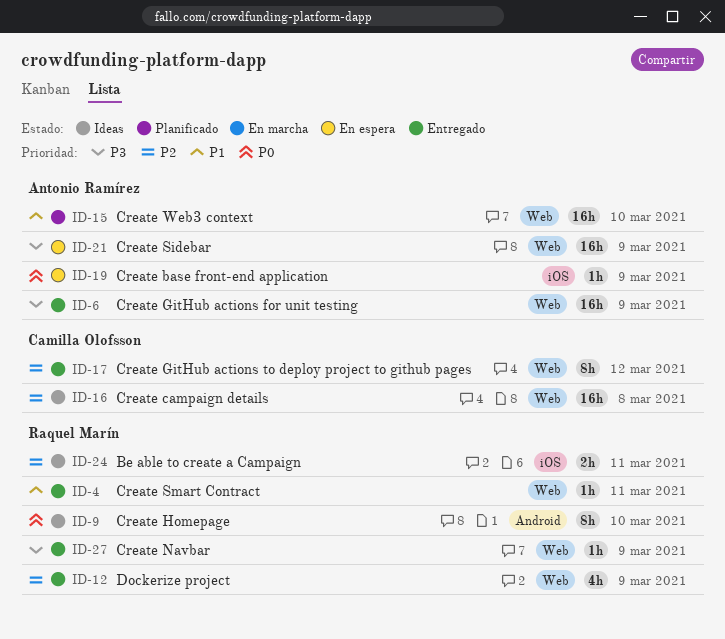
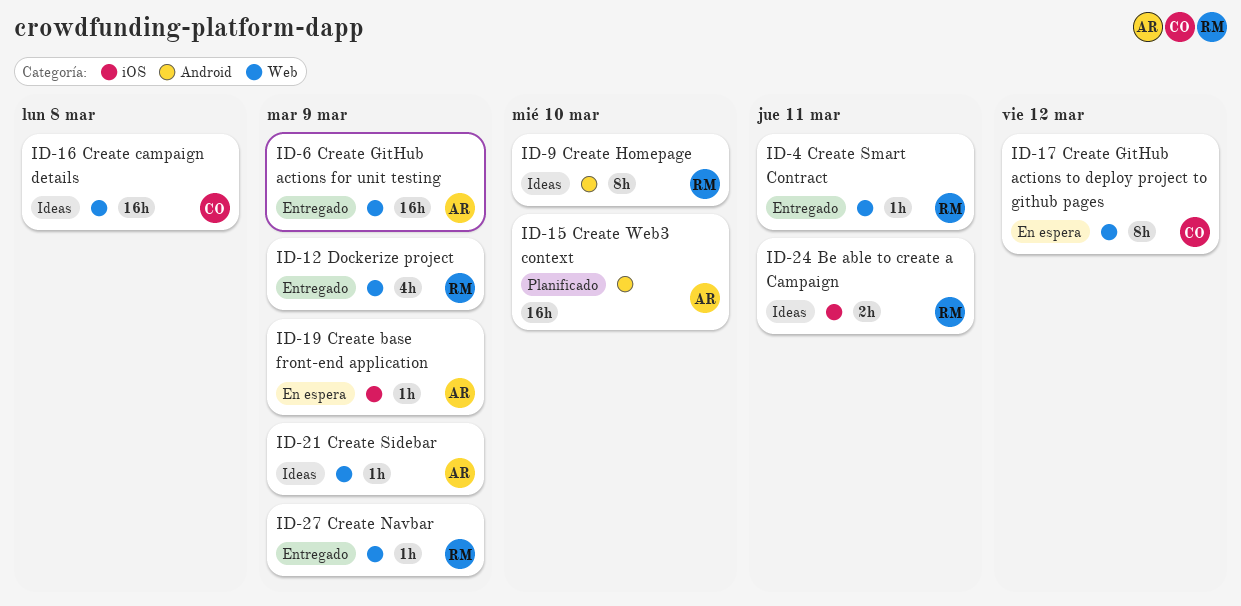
ID-15, label: Web -> Android
ID-17, status: Entregado -> En espera
ID-21, status: En espera -> Ideas
ID-21, estimate: 16h -> 1h

